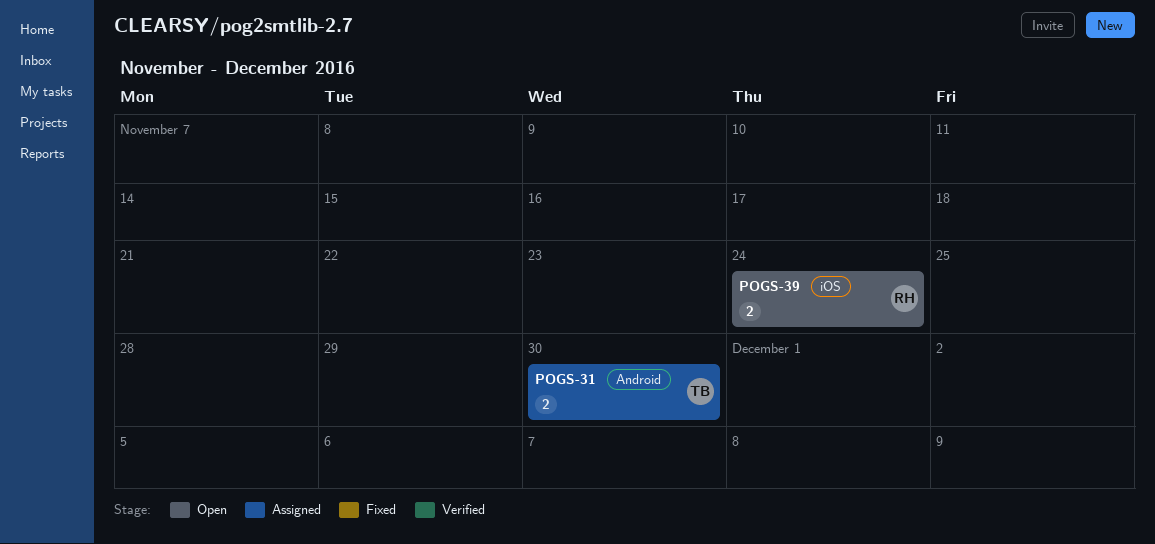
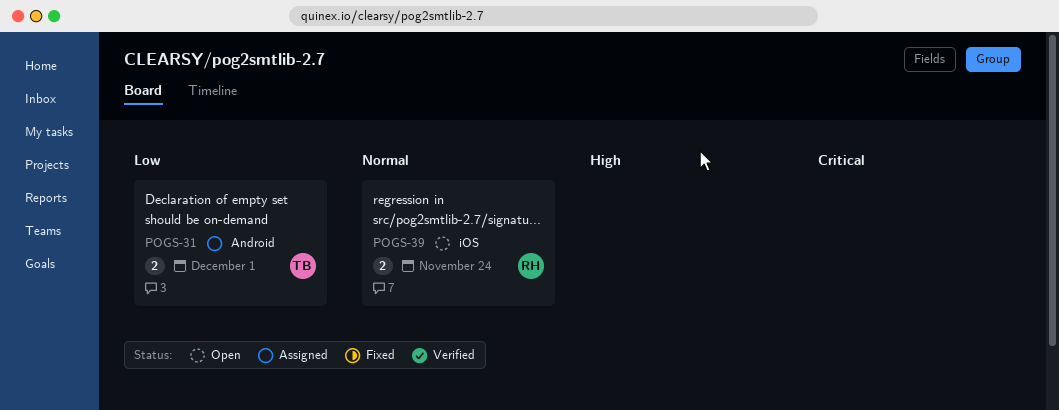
POGS-31, due: Nov 30 -> Dec 1

